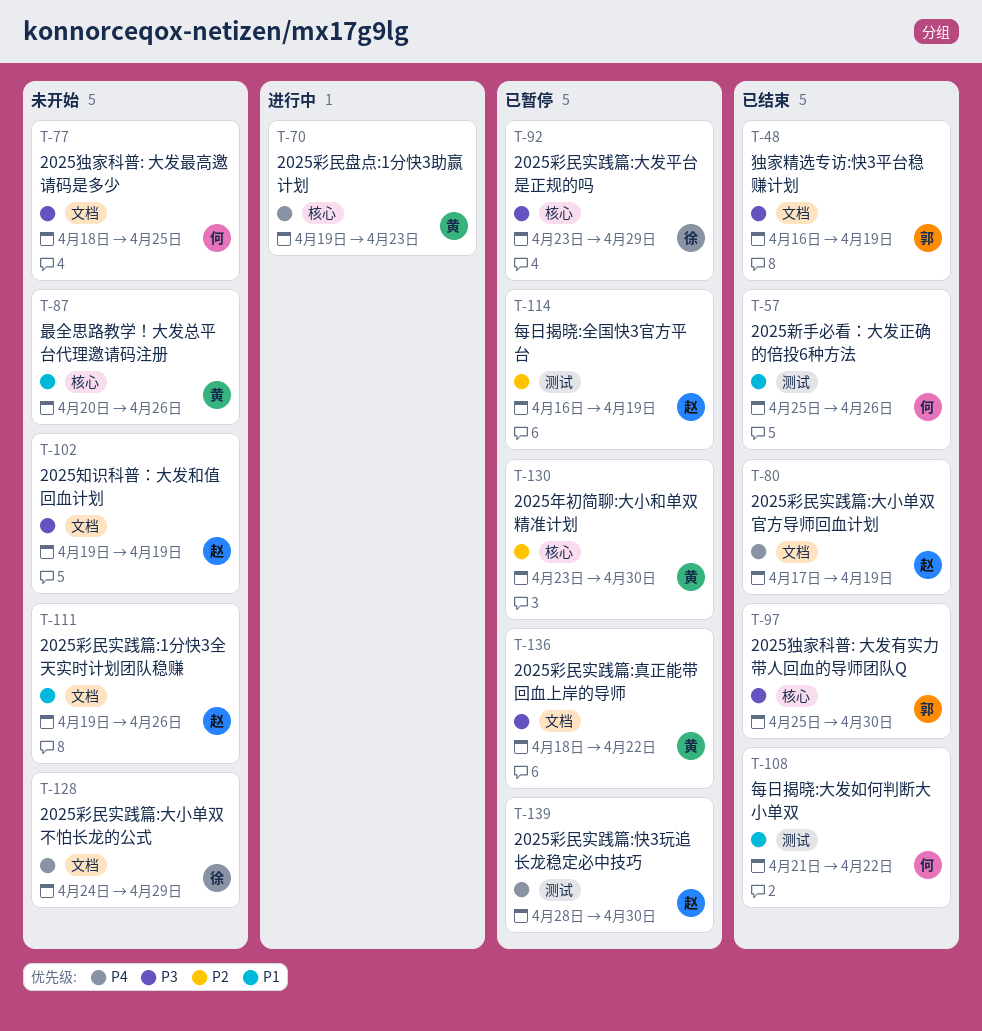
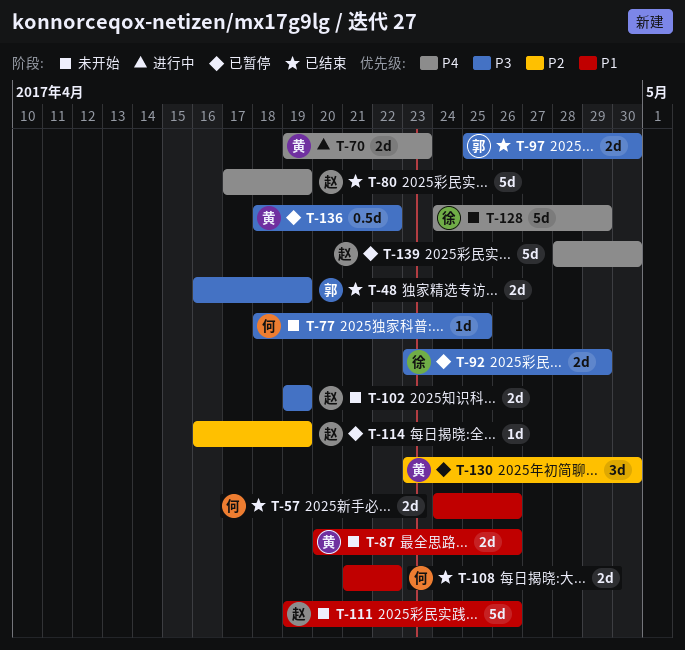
T-57, start: Apr 25 -> Apr 24

